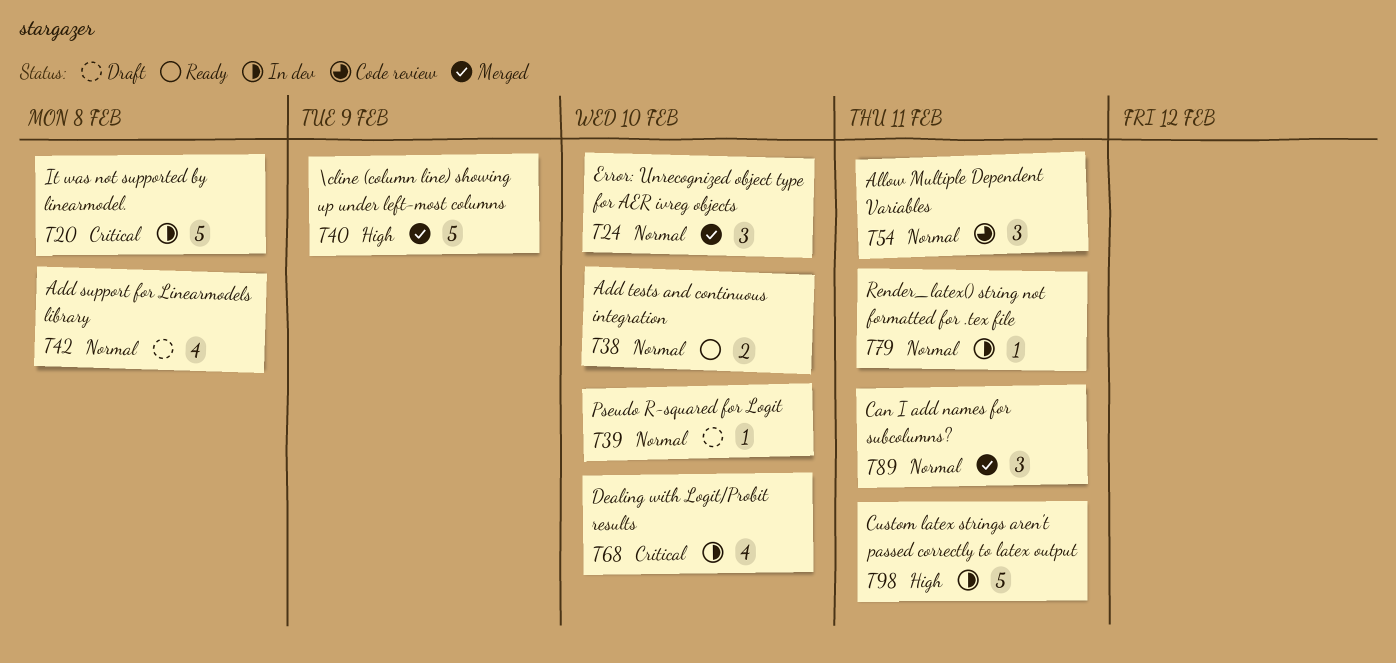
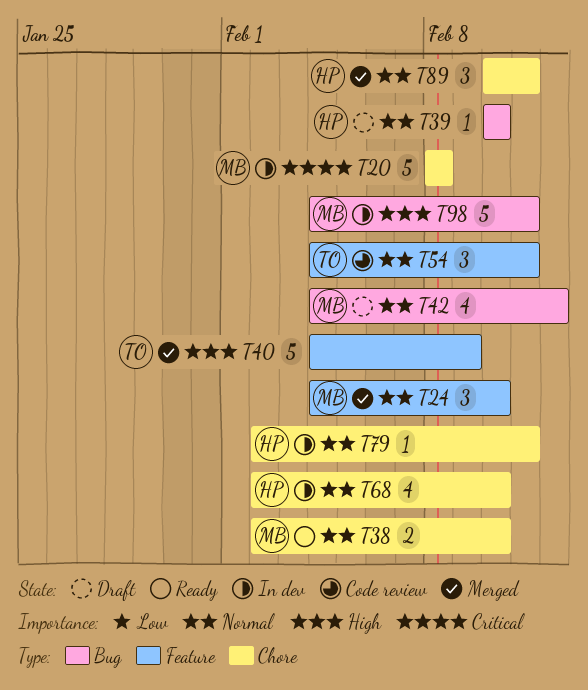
T42, due: Feb 8 -> Feb 12
T68, priority: Critical -> Normal

